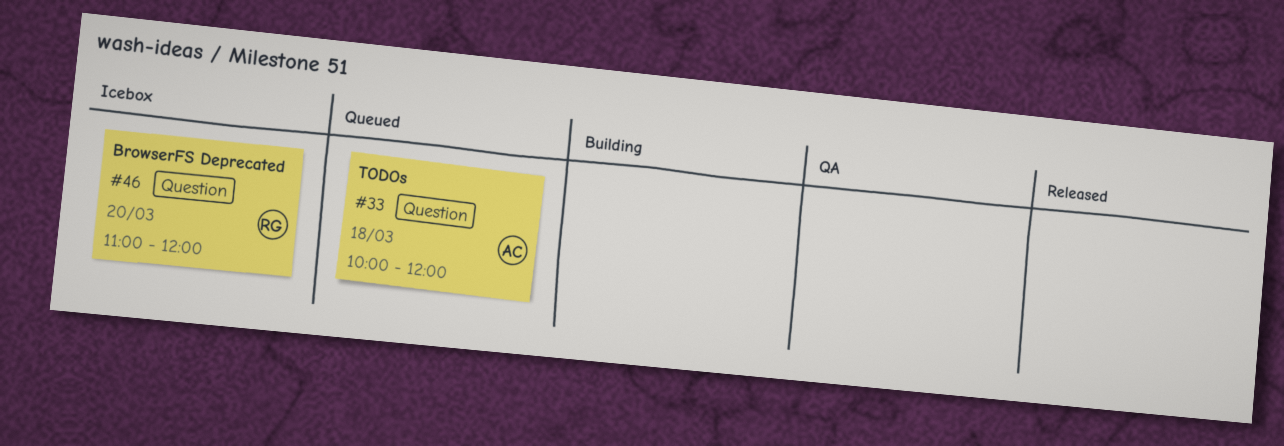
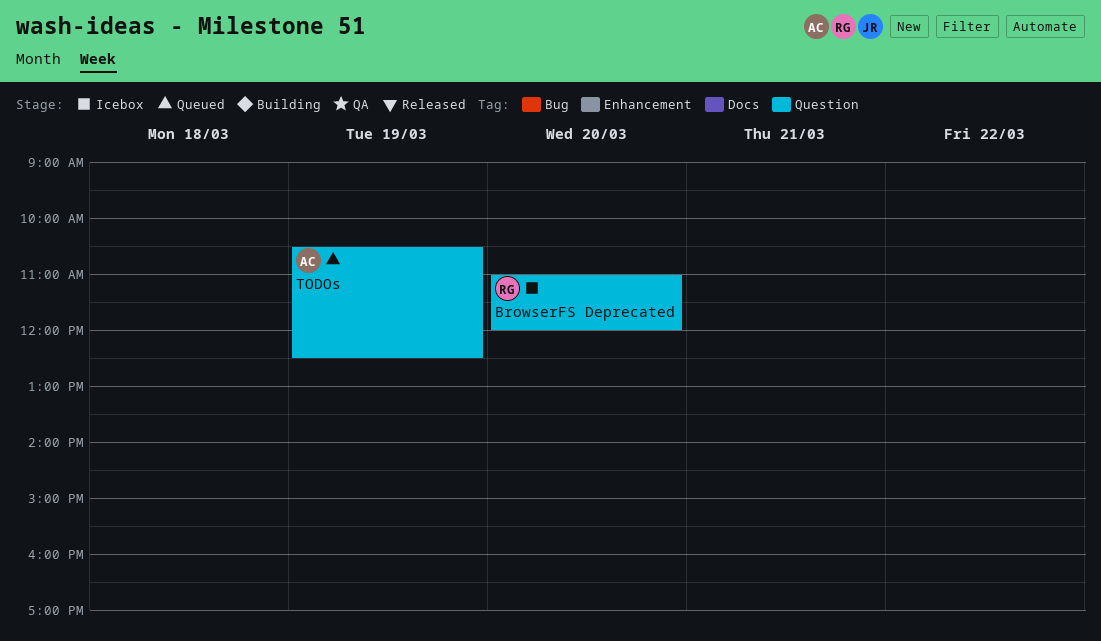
TODOs, day: Mar 18 -> Mar 19
TODOs, begins: 10:00 -> 10:30
TODOs, ends: 12:00 -> 12:30

